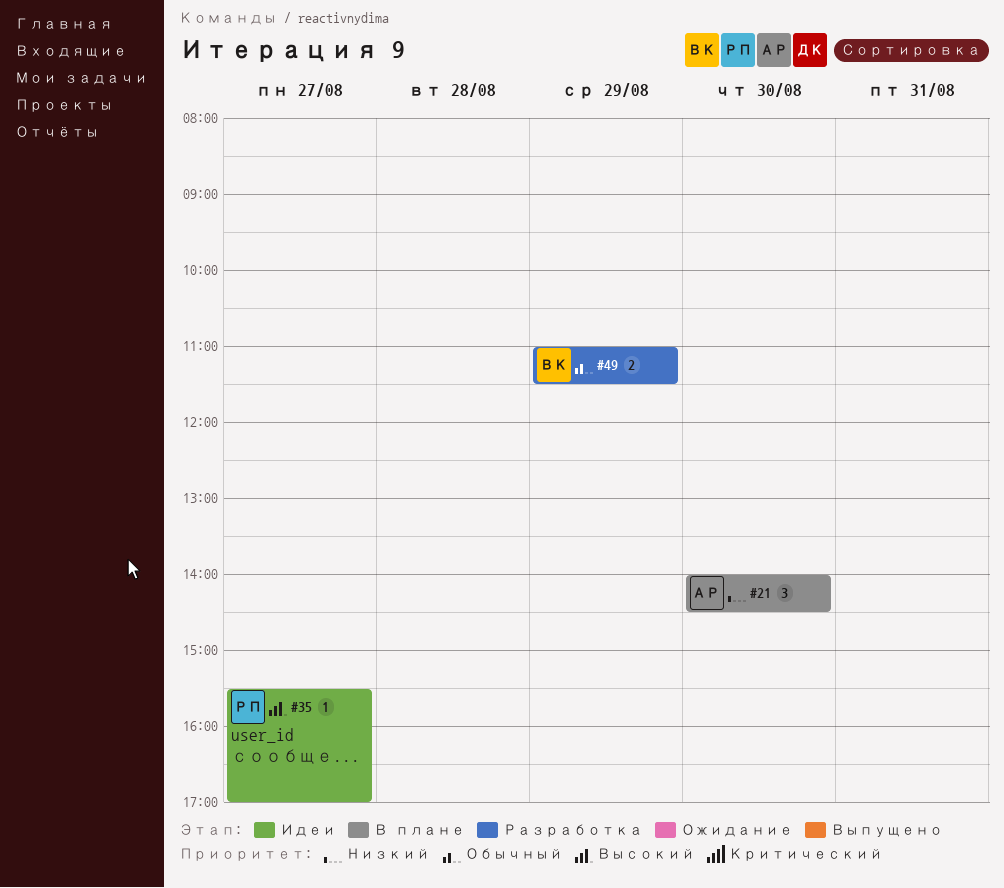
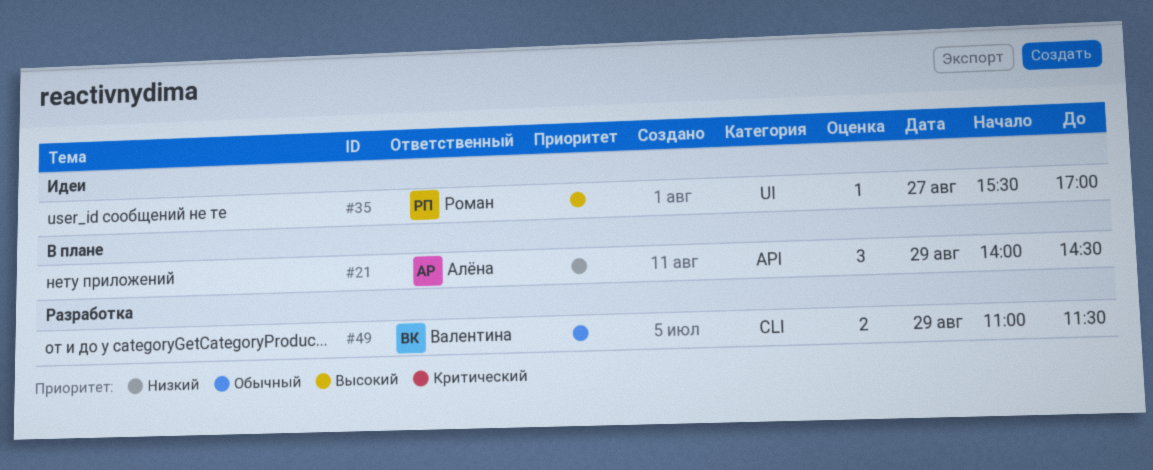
#21, day: Aug 30 -> Aug 29

